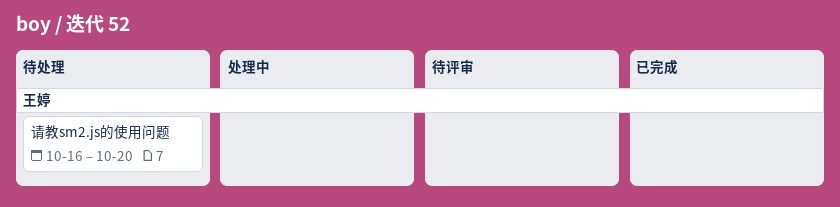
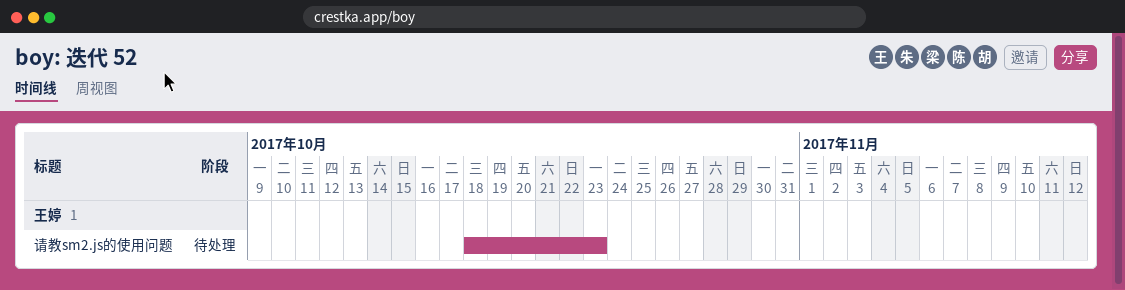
请教sm2.js的使用问题, start: Oct 16 -> Oct 18
请教sm2.js的使用问题, due: Oct 20 -> Oct 23

